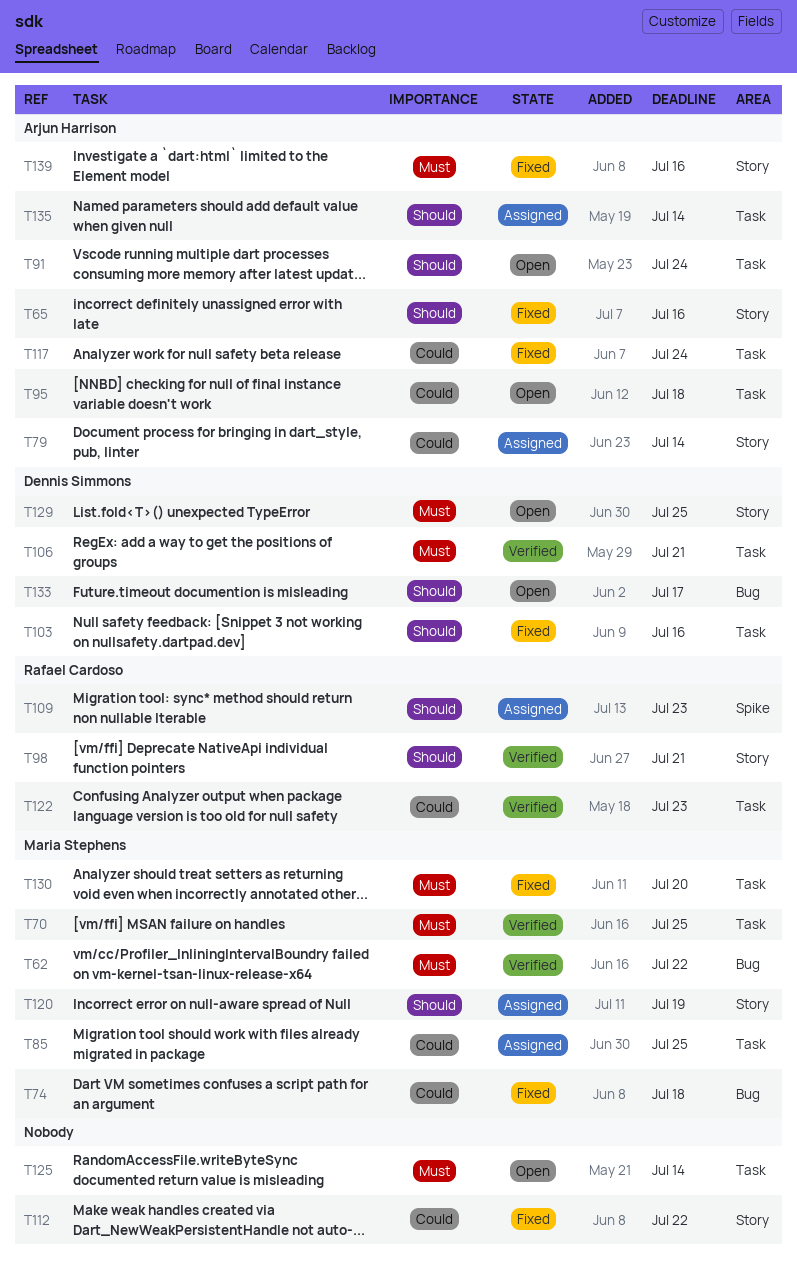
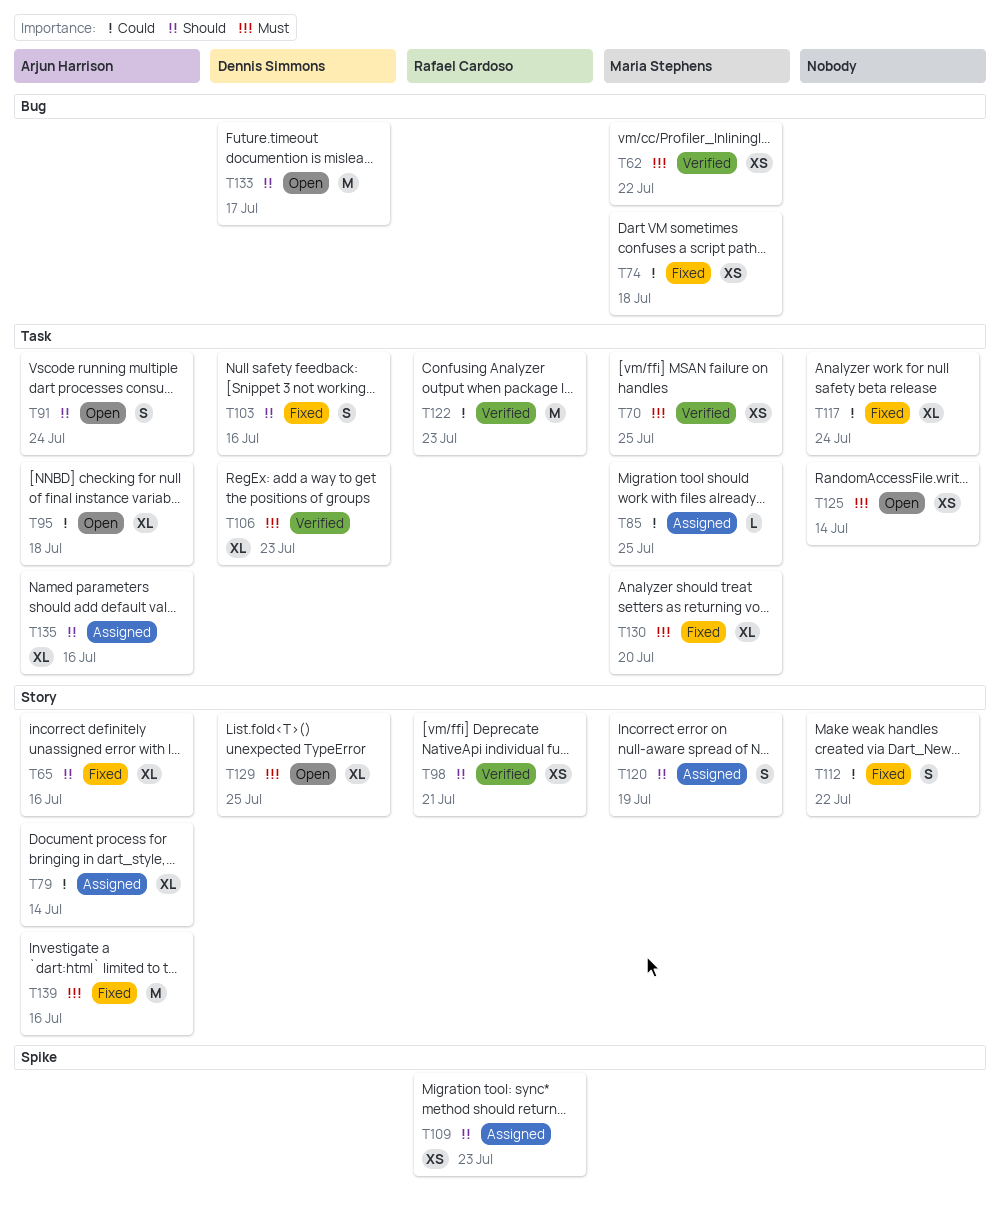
T106, due: Jul 21 -> Jul 23
T117, owner: Arjun Harrison -> none
T135, due: Jul 14 -> Jul 16

